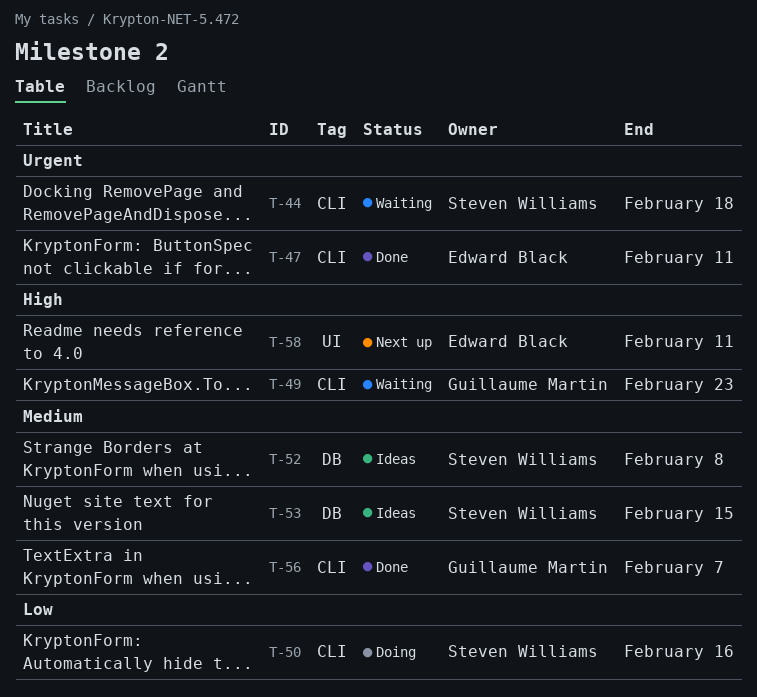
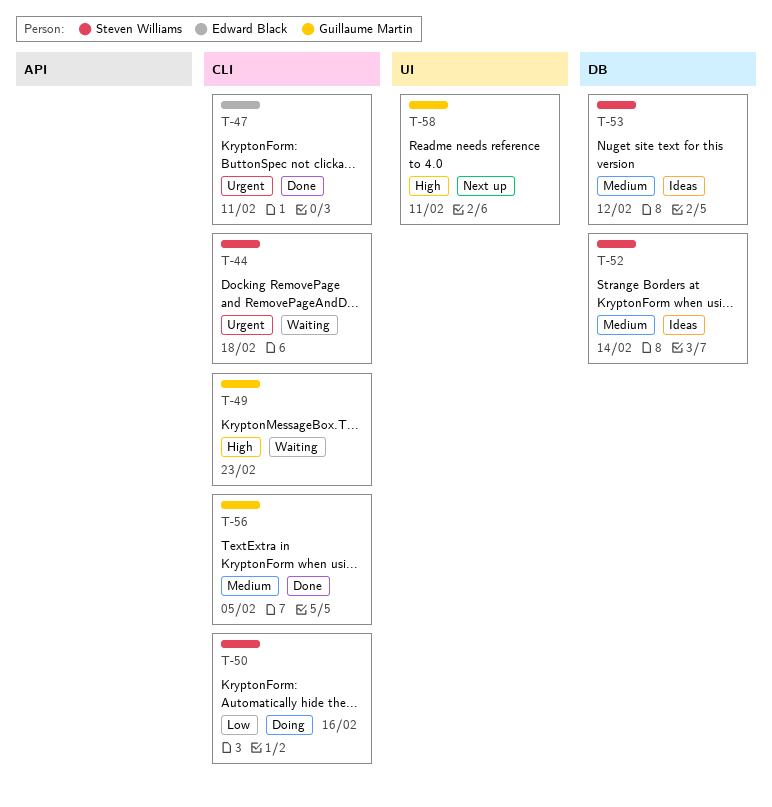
T-52, due: Feb 8 -> Feb 14
T-53, due: Feb 15 -> Feb 12
T-56, due: Feb 7 -> Feb 5
T-58, owner: Edward Black -> Guillaume Martin

